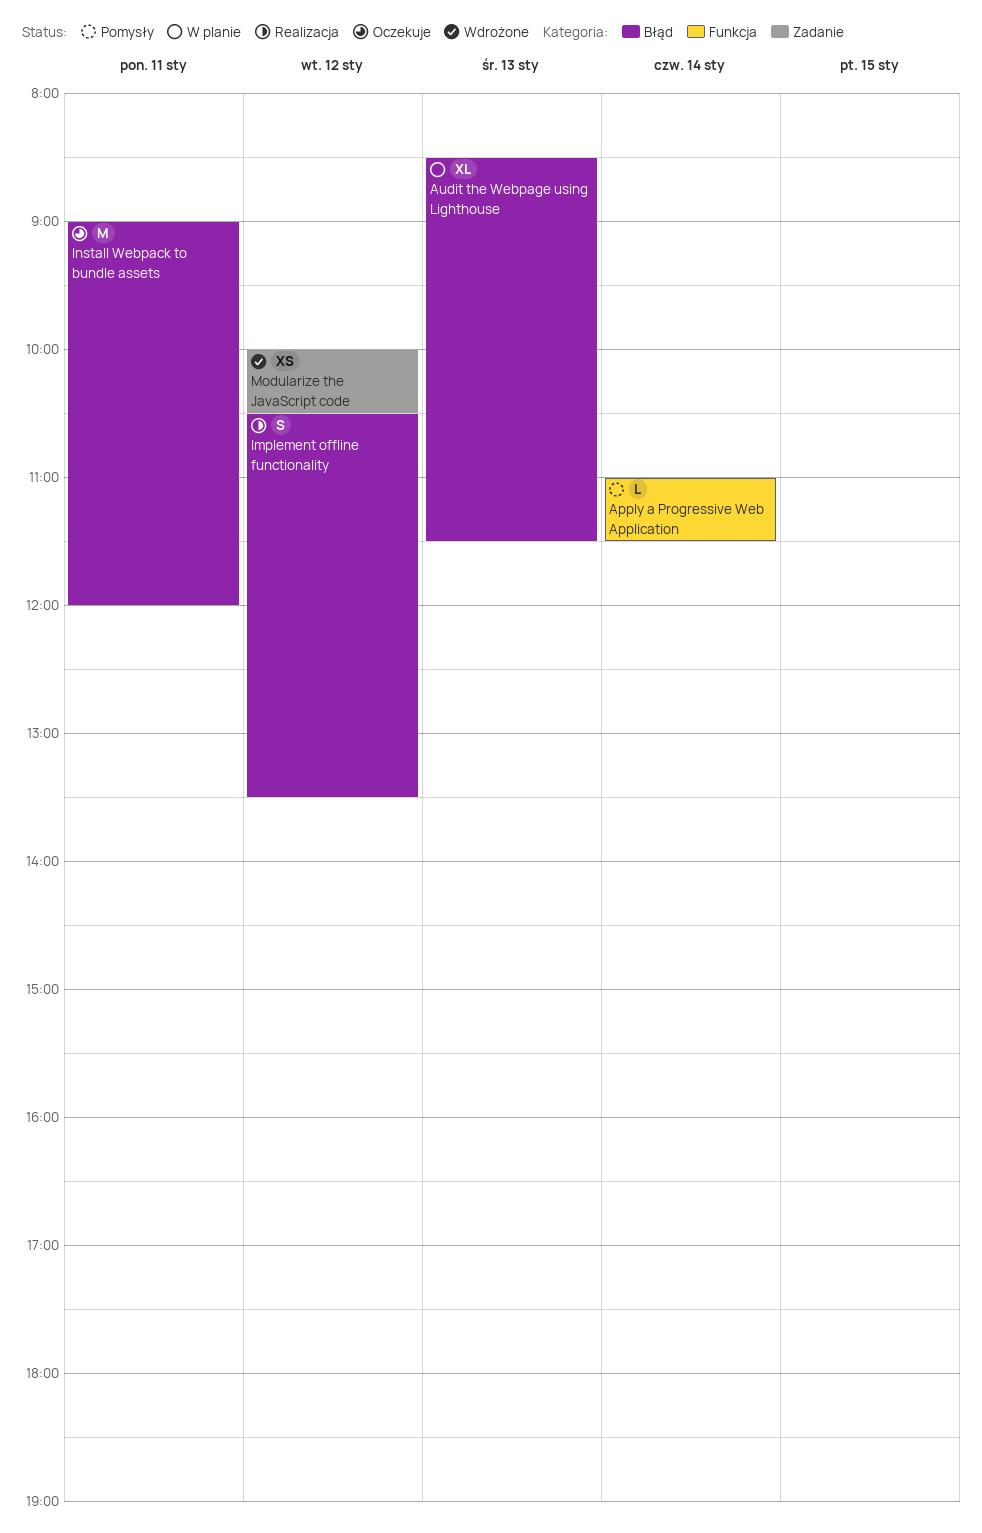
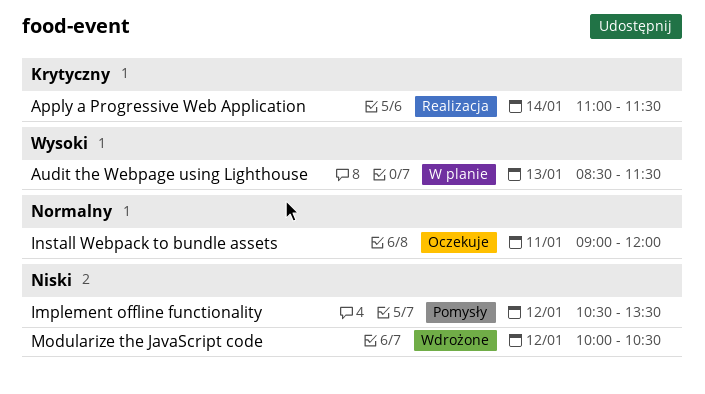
Apply a Progressive Web Application, status: Pomysły -> Realizacja
Implement offline functionality, status: Realizacja -> Pomysły

